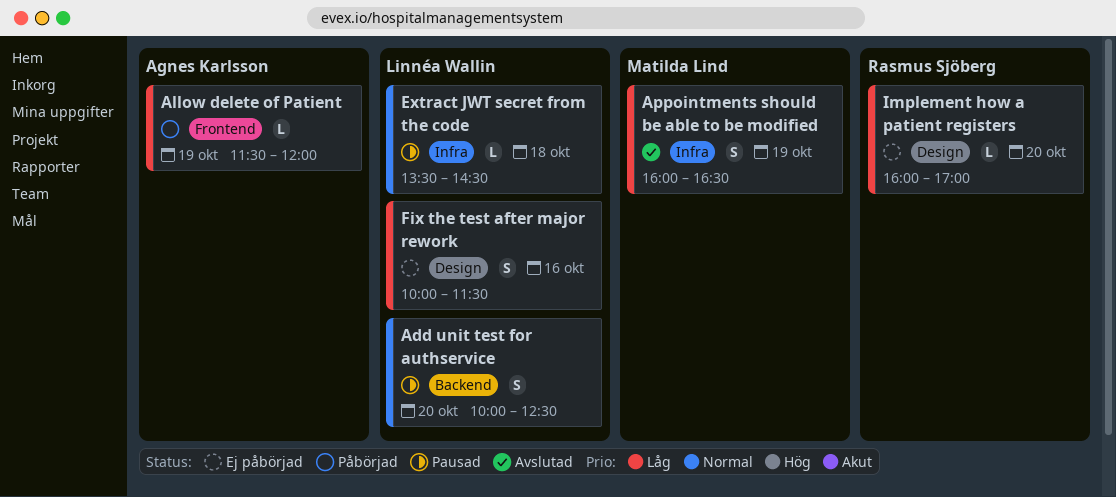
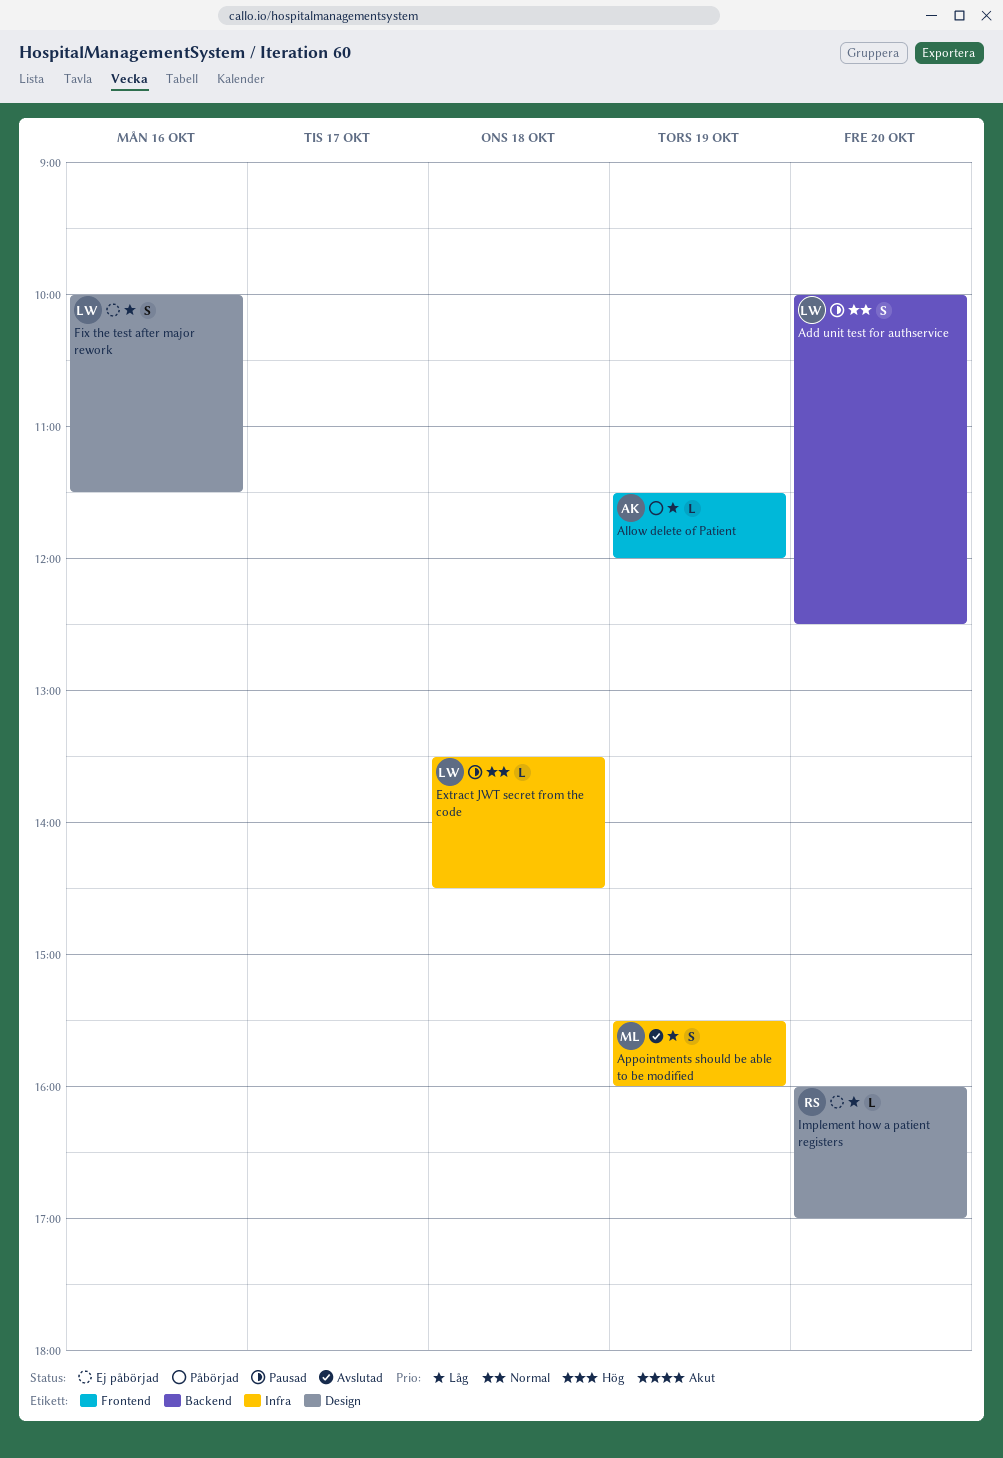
Appointments should be able to be modified, begins: 16:00 -> 15:30
Appointments should be able to be modified, ends: 16:30 -> 16:00

